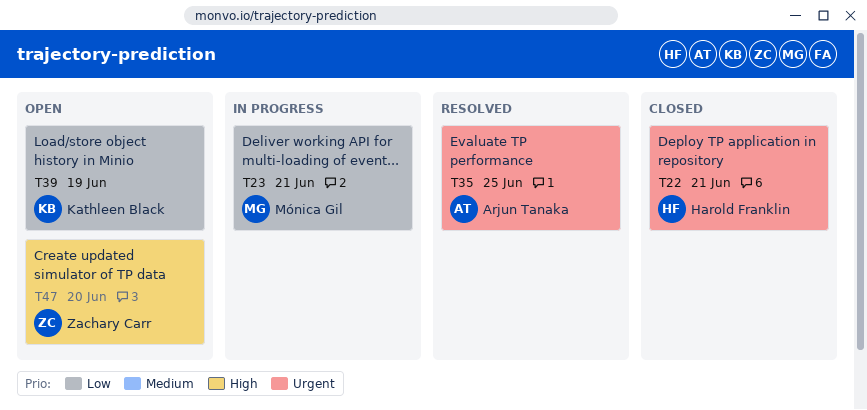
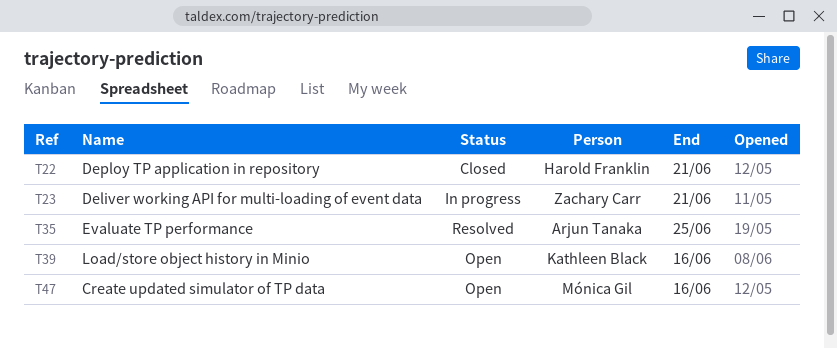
T23, owner: Mónica Gil -> Zachary Carr
T39, due: Jun 19 -> Jun 16
T47, owner: Zachary Carr -> Mónica Gil
T47, due: Jun 20 -> Jun 16

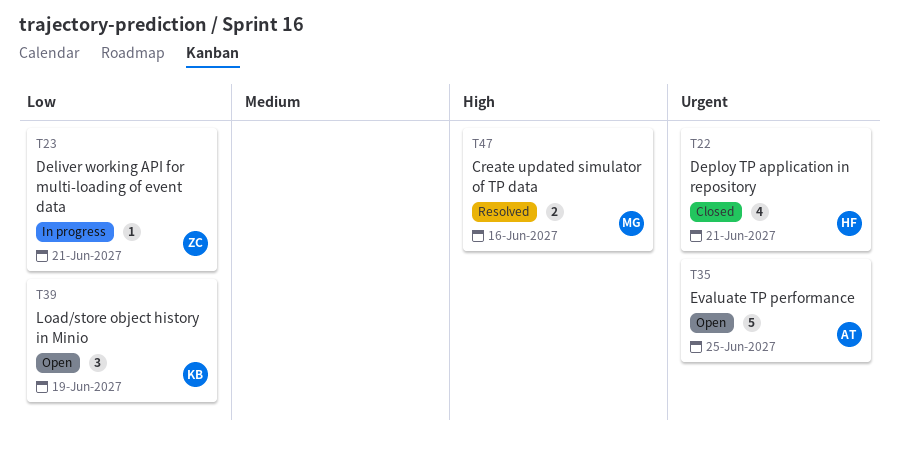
T35, status: Resolved -> Open
T39, due: Jun 16 -> Jun 19
T47, status: Open -> Resolved

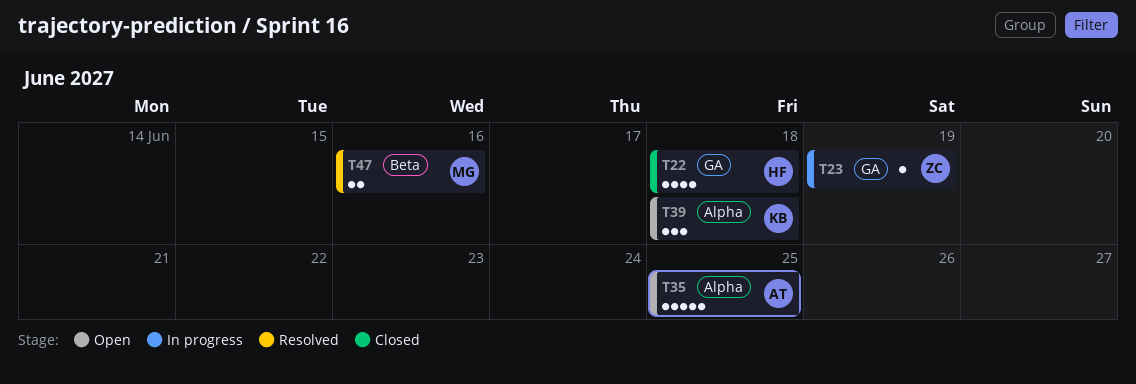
T22, due: Jun 21 -> Jun 18
T23, due: Jun 21 -> Jun 19
T39, due: Jun 19 -> Jun 18

